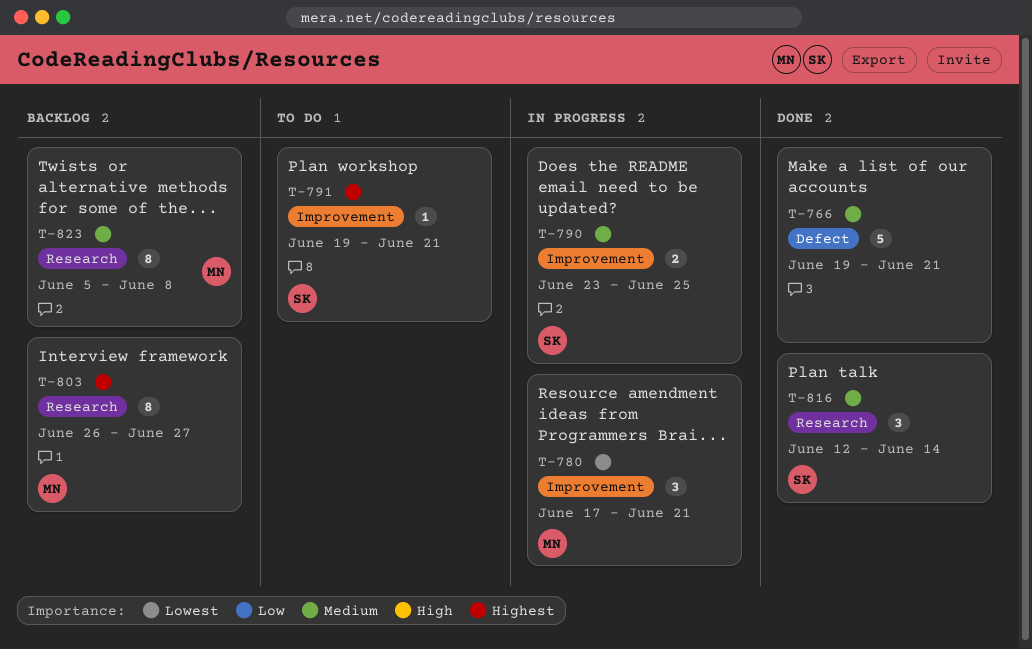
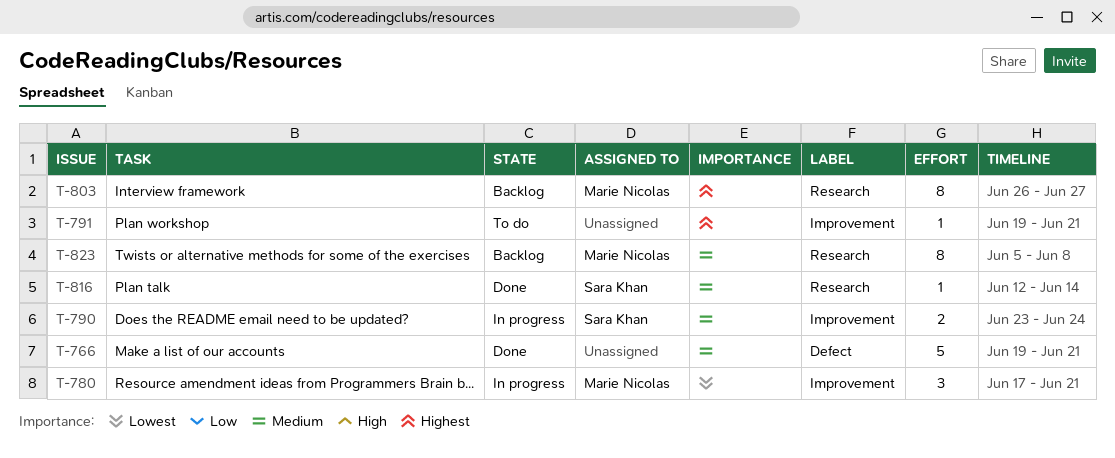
T-790, due: Jun 25 -> Jun 24
T-791, owner: Sara Khan -> none
T-816, estimate: 3 -> 1

